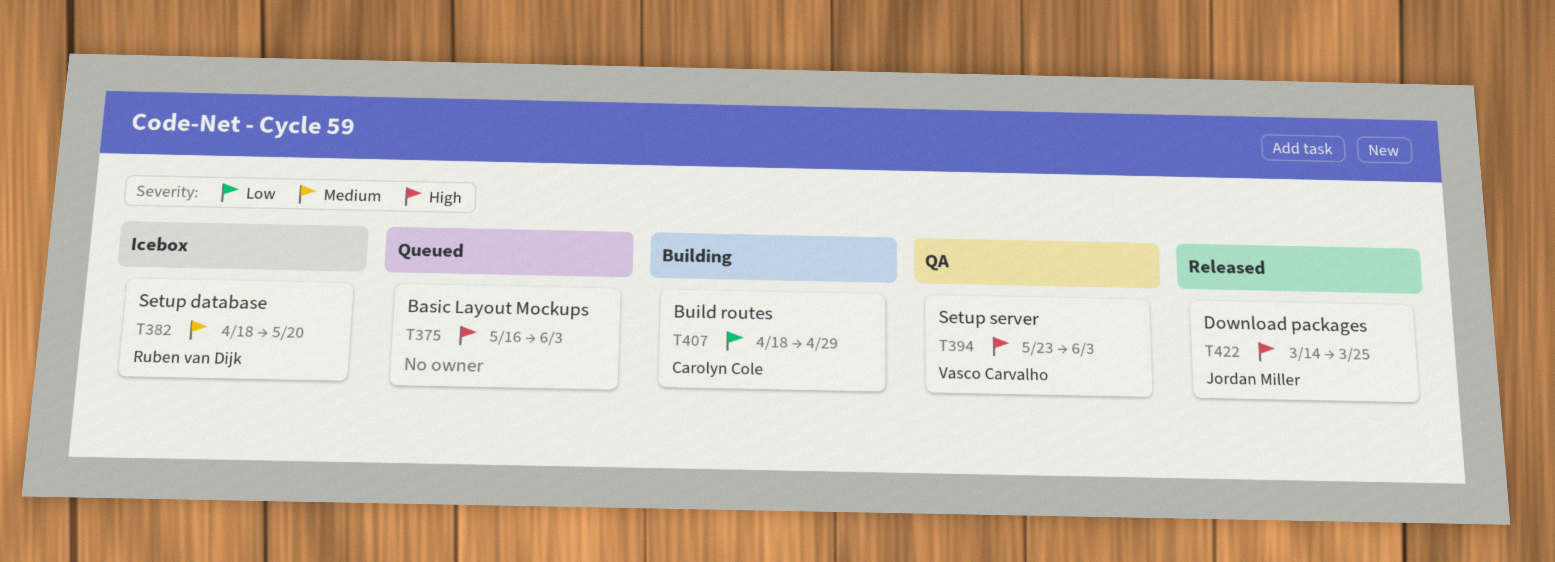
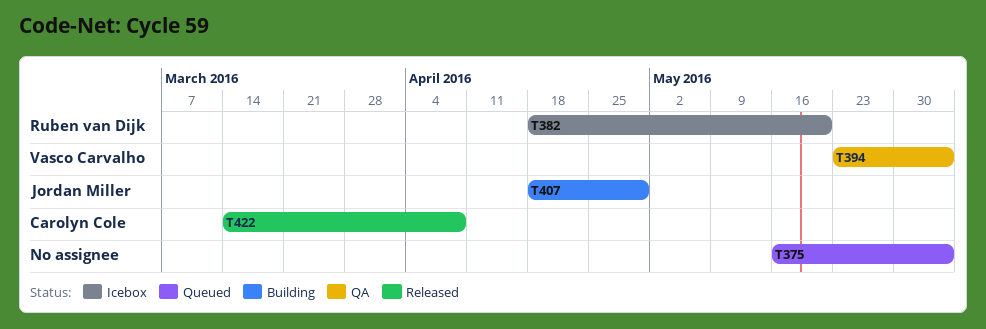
T407, owner: Carolyn Cole -> Jordan Miller
T422, owner: Jordan Miller -> Carolyn Cole
T422, due: Mar 25 -> Apr 8

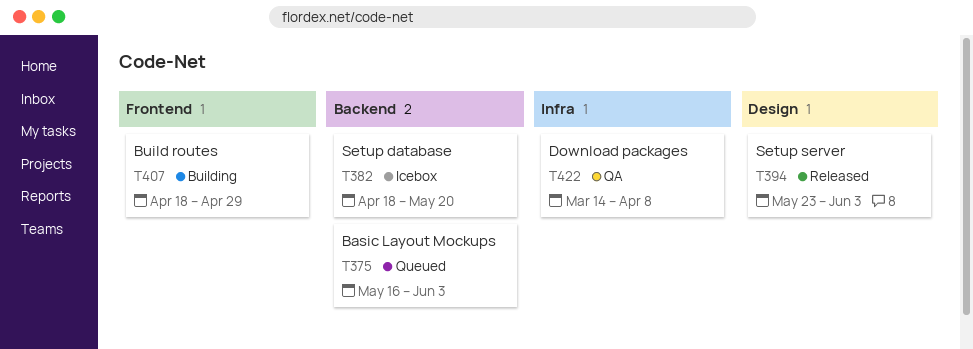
T394, status: QA -> Released
T422, status: Released -> QA

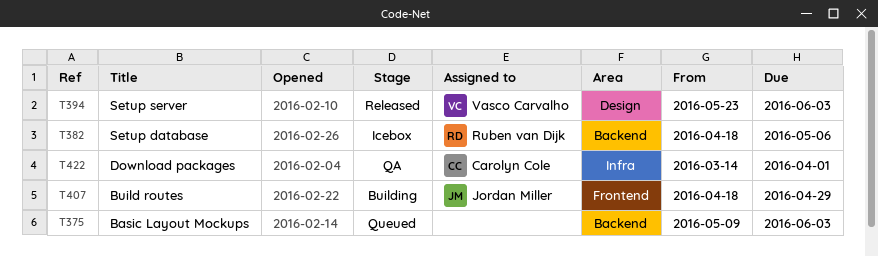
T375, start: May 16 -> May 9
T382, due: May 20 -> May 6
T422, due: Apr 8 -> Apr 1

